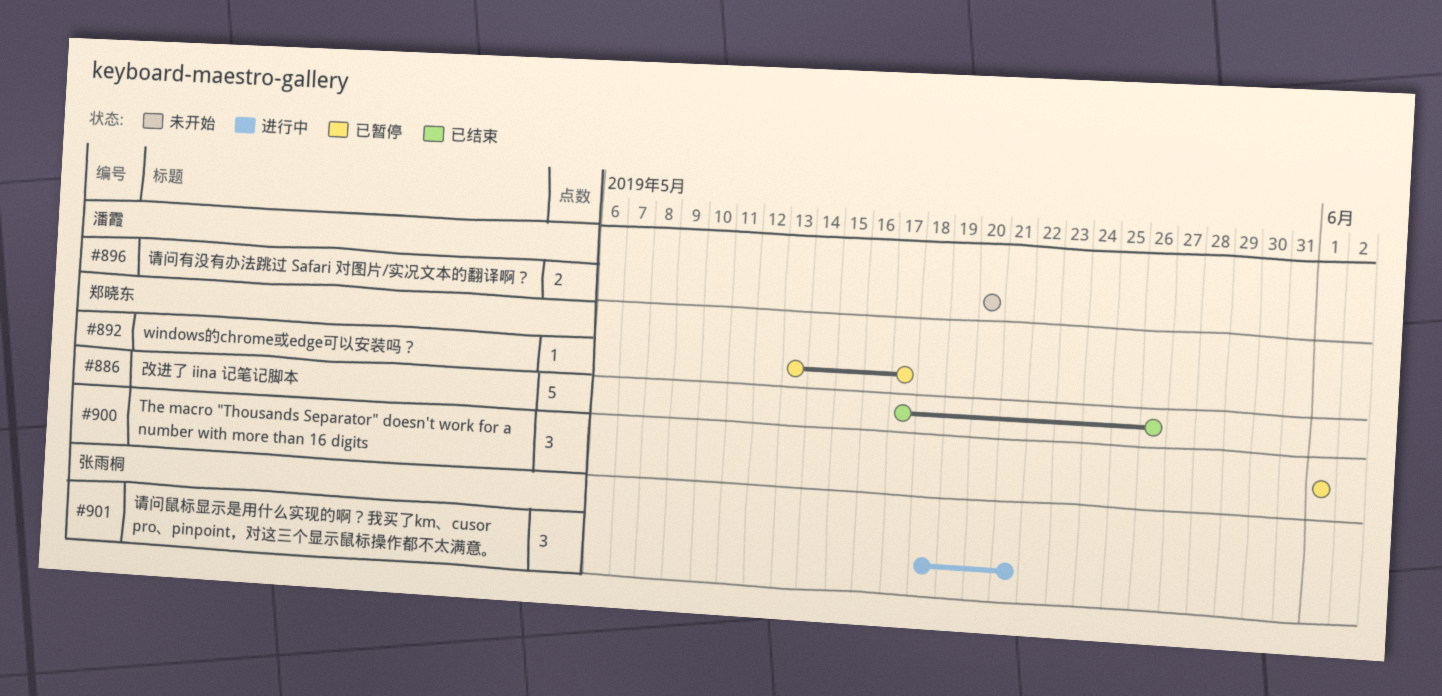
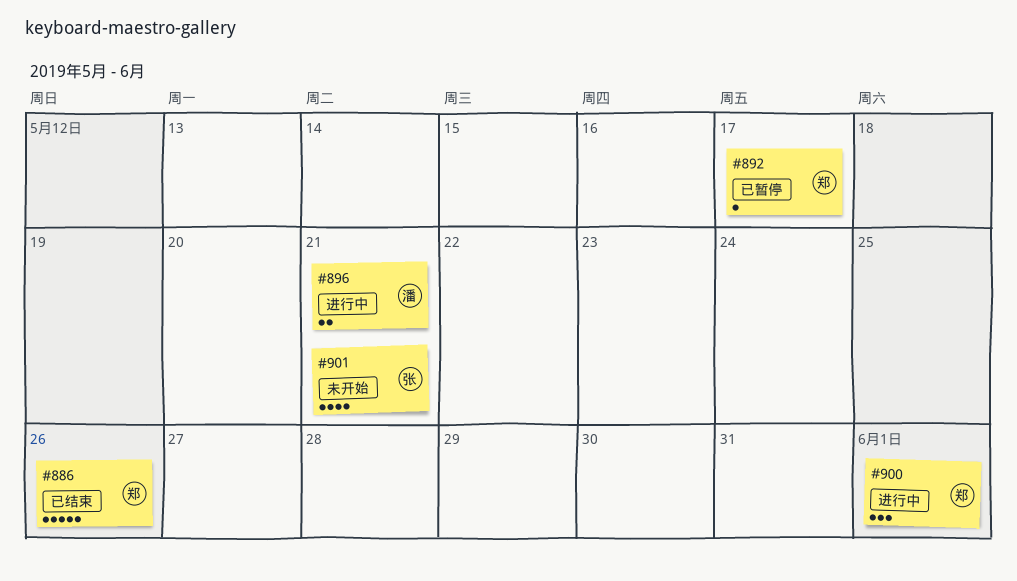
#896, status: 未开始 -> 进行中
#896, due: May 20 -> May 21
#900, status: 已暂停 -> 进行中
#901, status: 进行中 -> 未开始
#901, estimate: 3 -> 4

